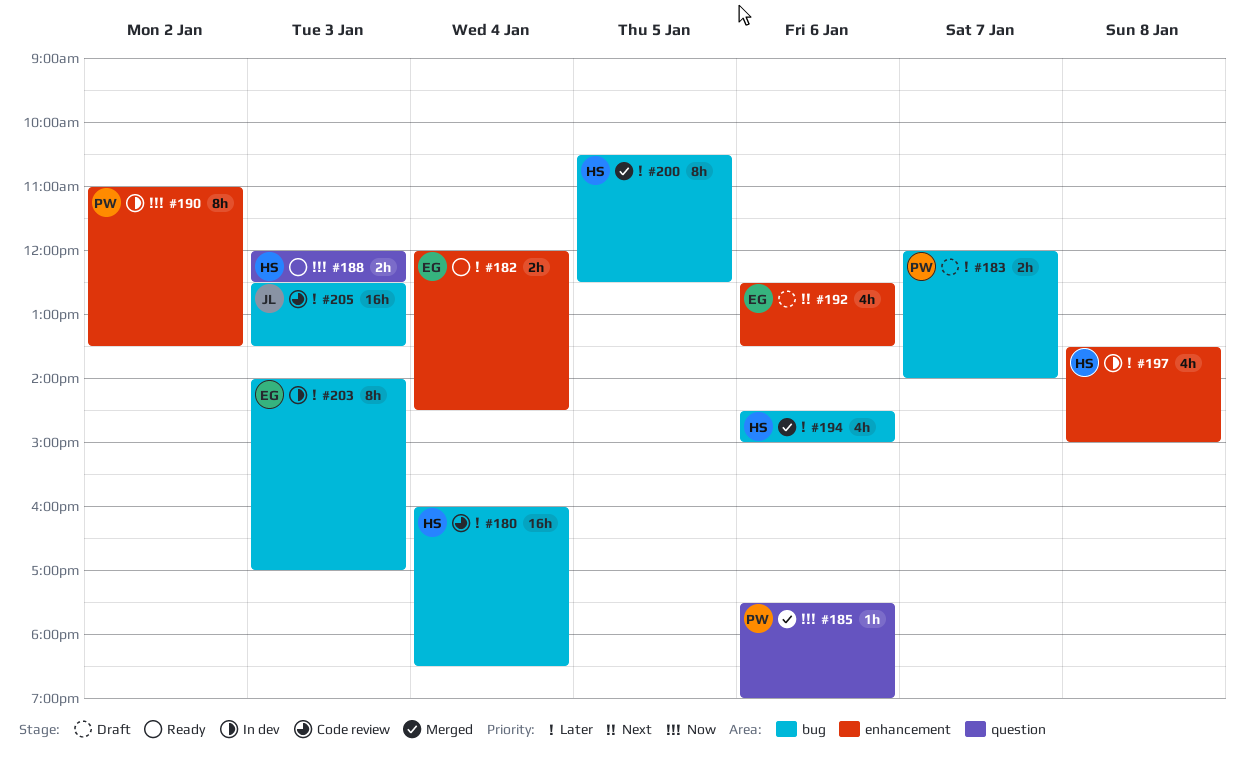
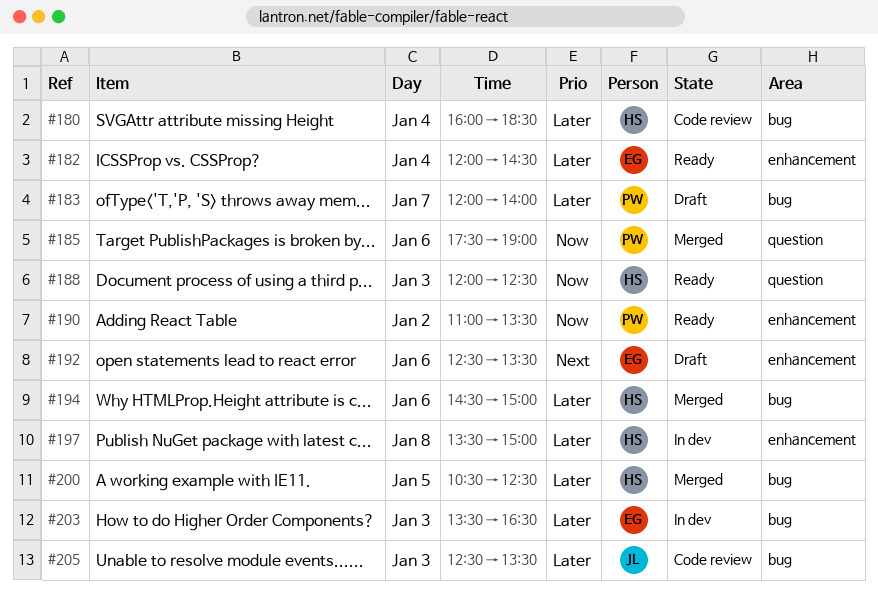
#190, status: In dev -> Ready
#203, begins: 14:00 -> 13:30
#203, ends: 17:00 -> 16:30

